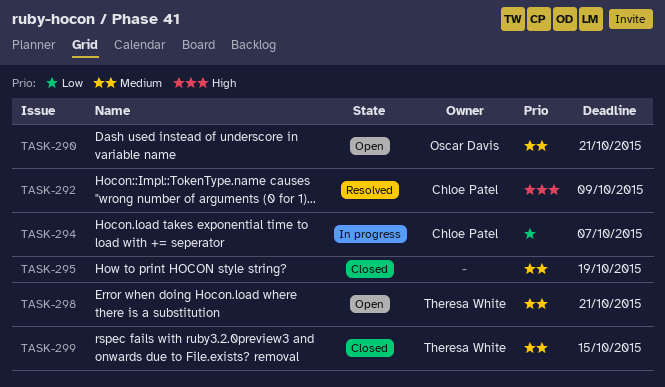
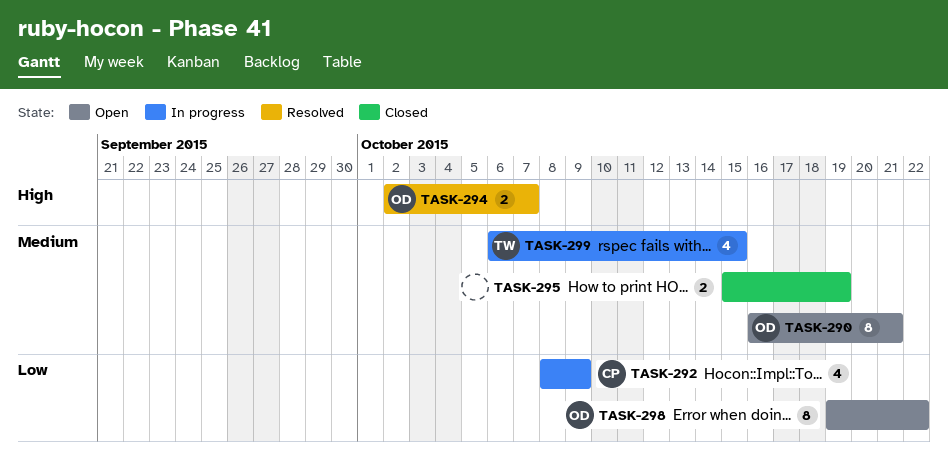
TASK-292, status: Resolved -> In progress
TASK-292, priority: High -> Low
TASK-294, status: In progress -> Resolved
TASK-294, owner: Chloe Patel -> Oscar Davis
TASK-294, priority: Low -> High
TASK-298, owner: Theresa White -> Oscar Davis
TASK-298, priority: Medium -> Low
TASK-298, due: Oct 21 -> Oct 22
TASK-299, status: Closed -> In progress

